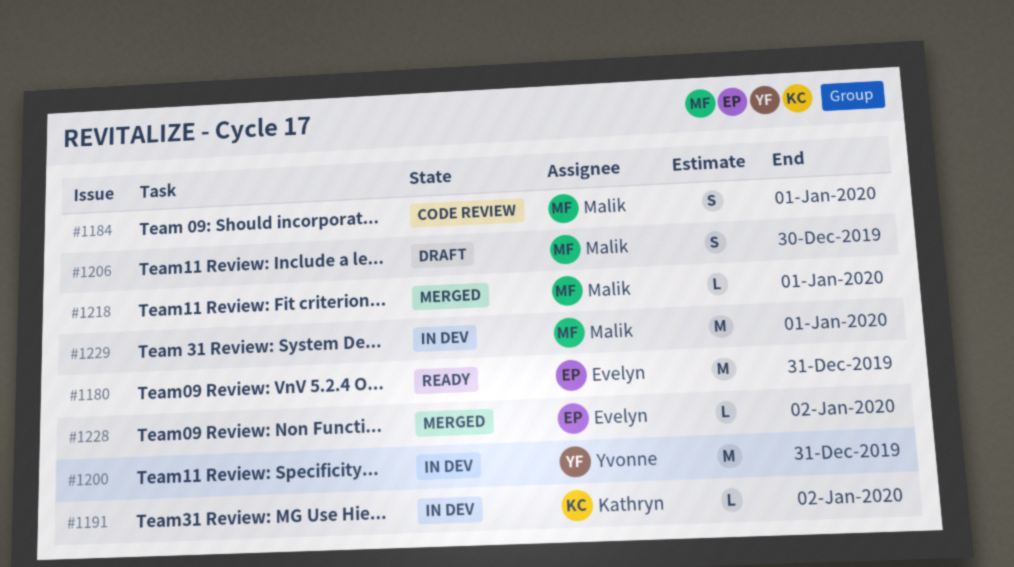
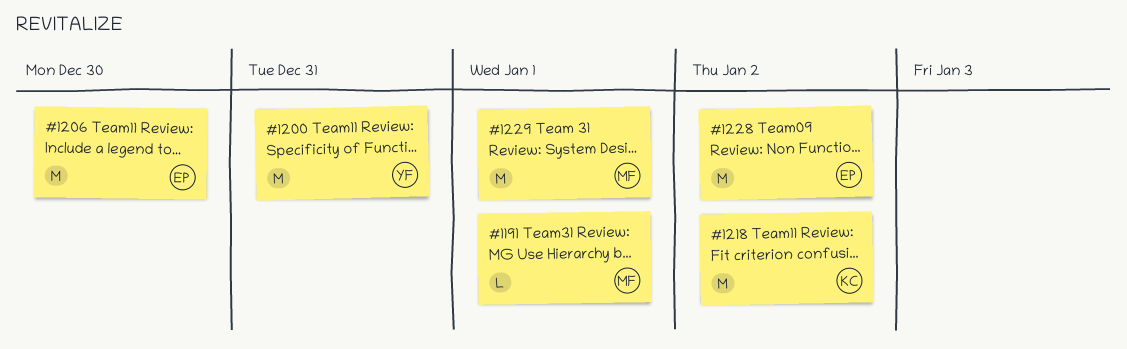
#1180: present -> none
#1184: present -> none
#1191, owner: Kathryn -> Malik
#1191, due: Jan 2 -> Jan 1
#1206, owner: Malik -> Evelyn
#1206, estimate: S -> M
#1218, owner: Malik -> Kathryn
#1218, estimate: L -> M
#1218, due: Jan 1 -> Jan 2
#1228, estimate: L -> M

